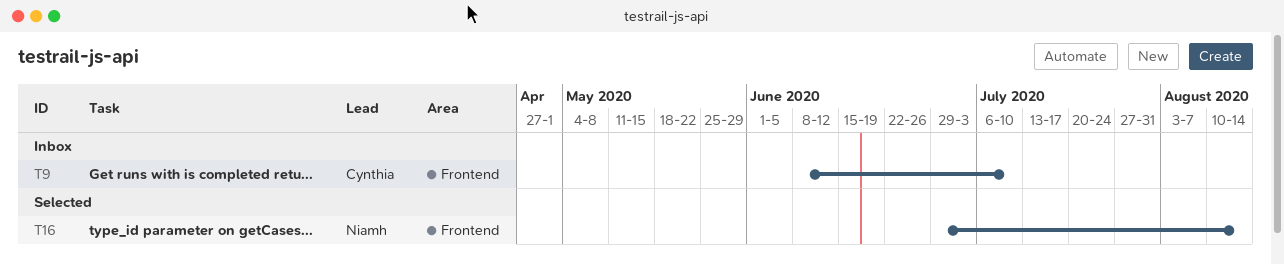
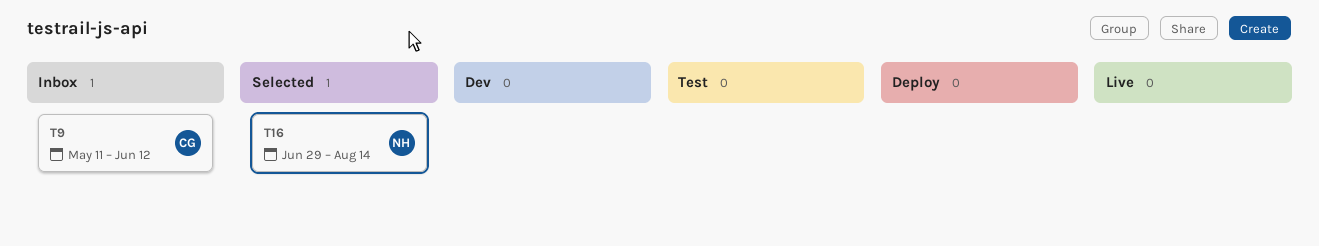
T9, start: Jun 8 -> May 11
T9, due: Jul 10 -> Jun 12

